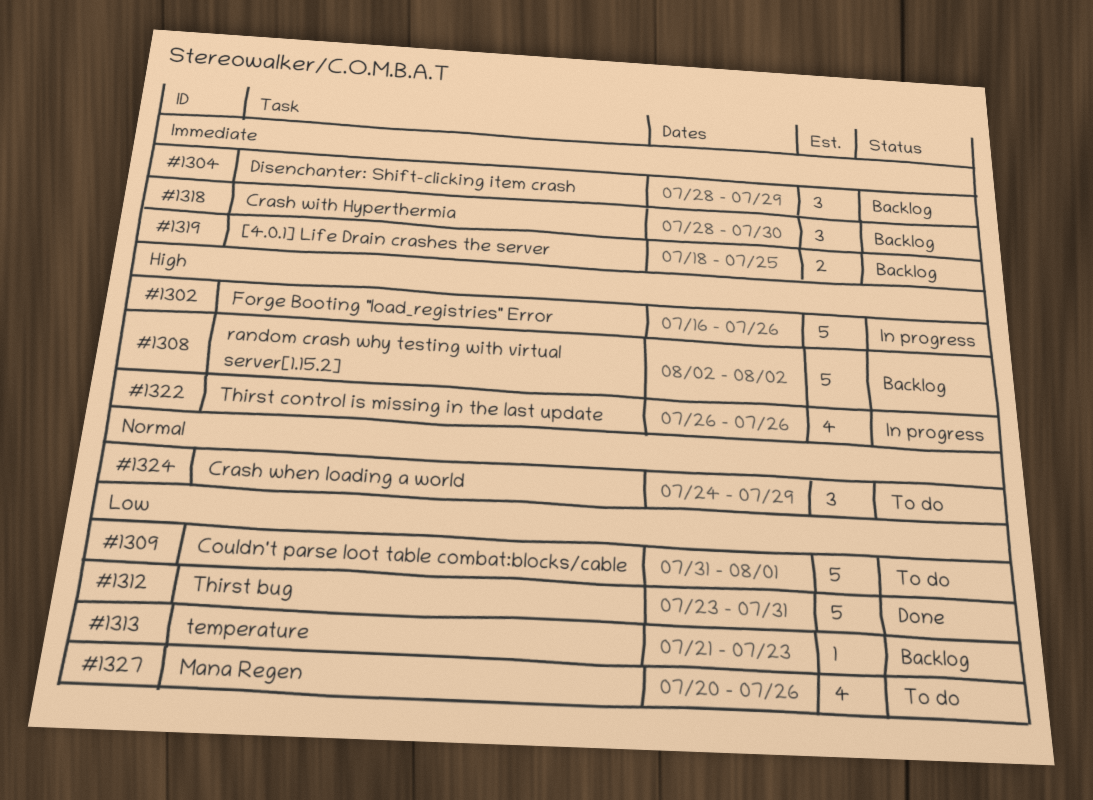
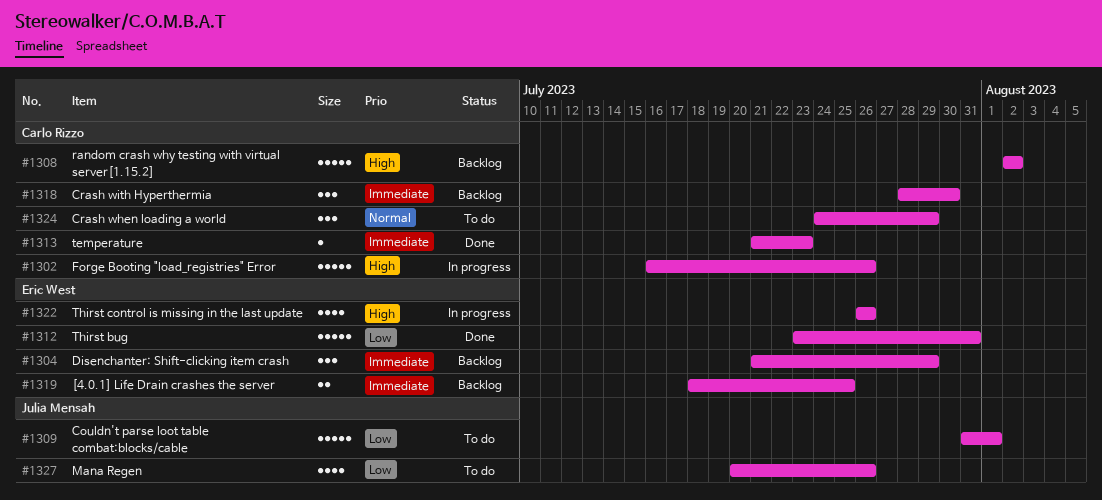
#1304, start: Jul 28 -> Jul 21
#1313, status: Backlog -> Done
#1313, priority: Low -> Immediate

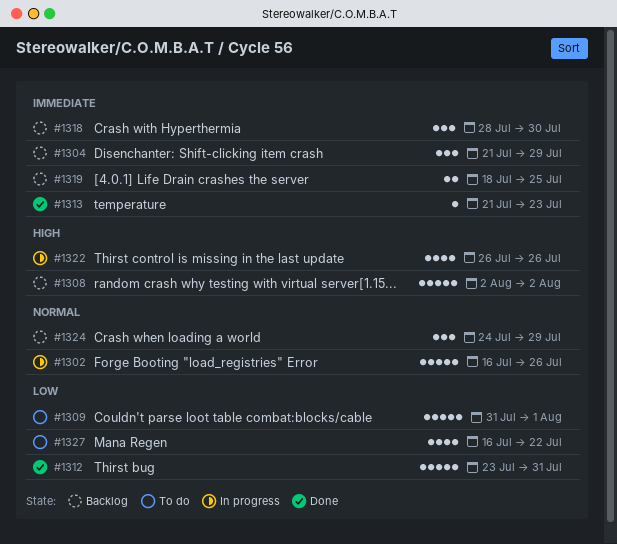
#1302, priority: High -> Normal
#1324, status: To do -> Backlog
#1327, start: Jul 20 -> Jul 16
#1327, due: Jul 26 -> Jul 22

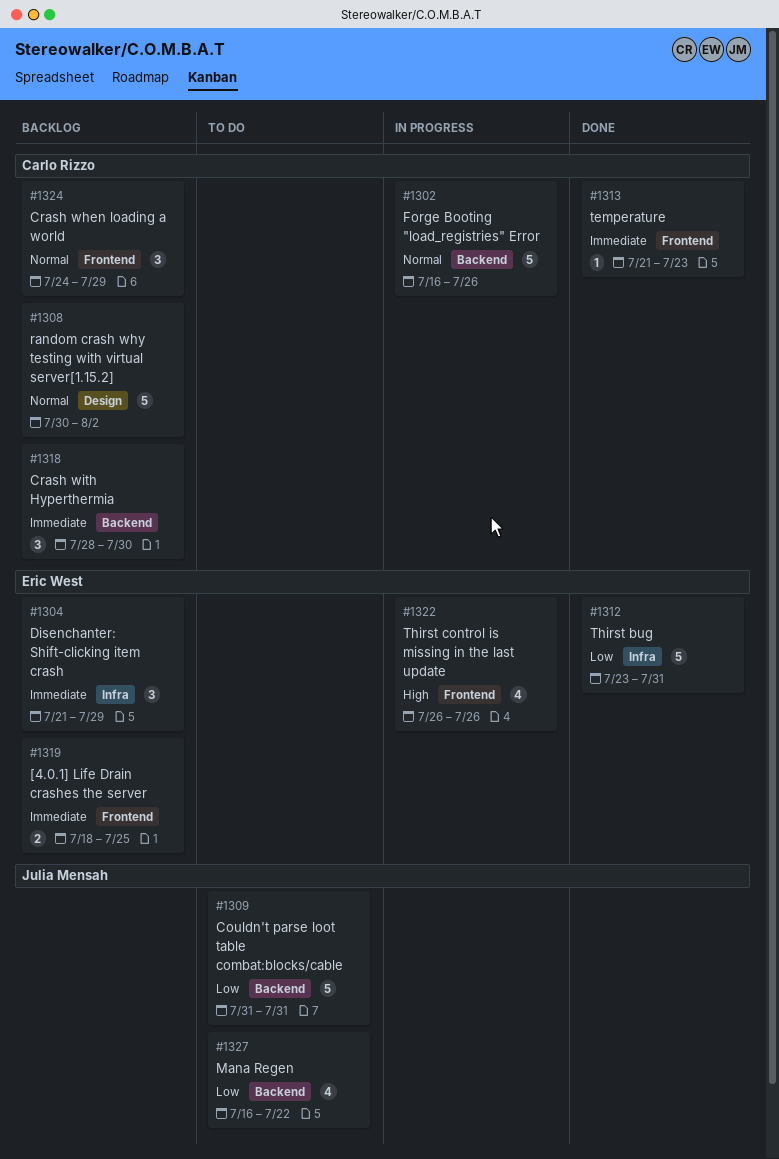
#1308, priority: High -> Normal
#1308, start: Aug 2 -> Jul 30
#1309, due: Aug 1 -> Jul 31

